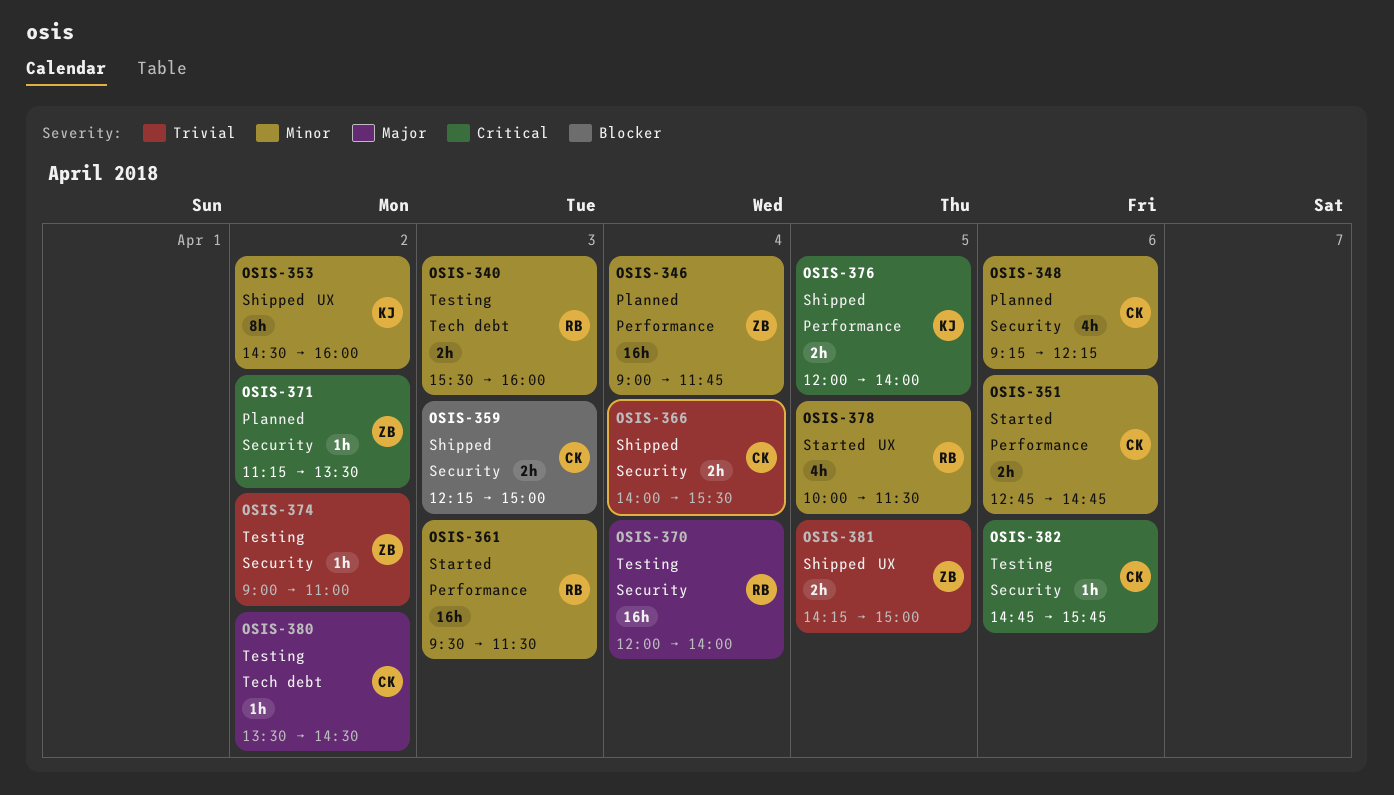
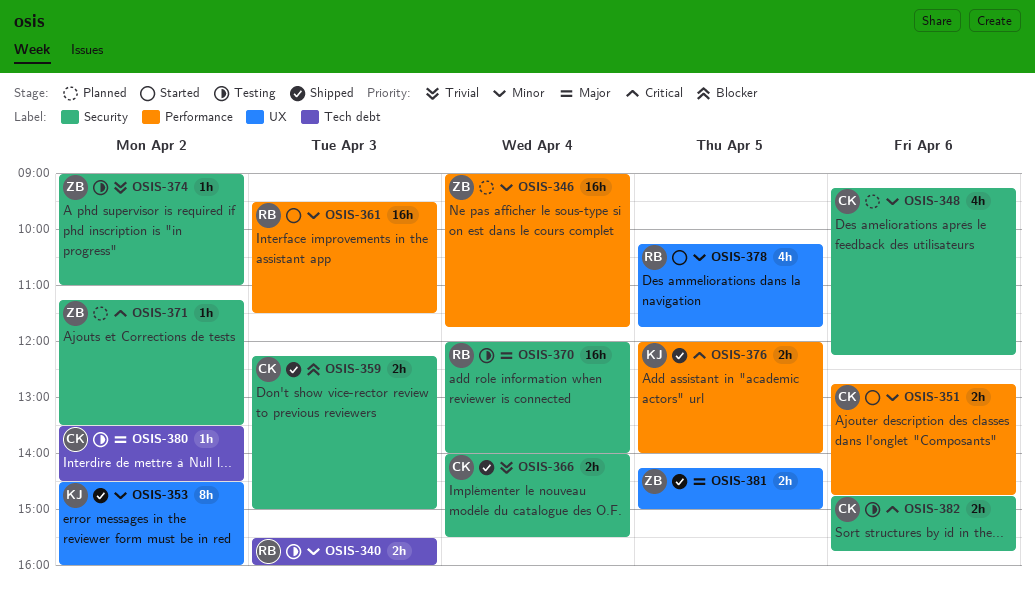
OSIS-378, begins: 10:00 -> 10:15
OSIS-378, ends: 11:30 -> 11:45
OSIS-381, priority: Trivial -> Major
OSIS-382, estimate: 1h -> 2h

